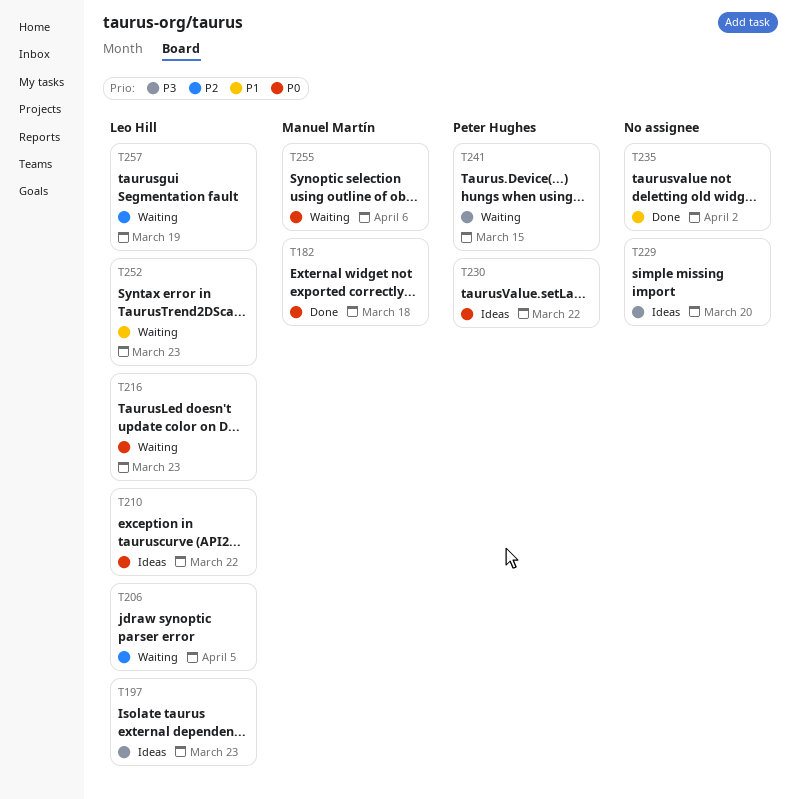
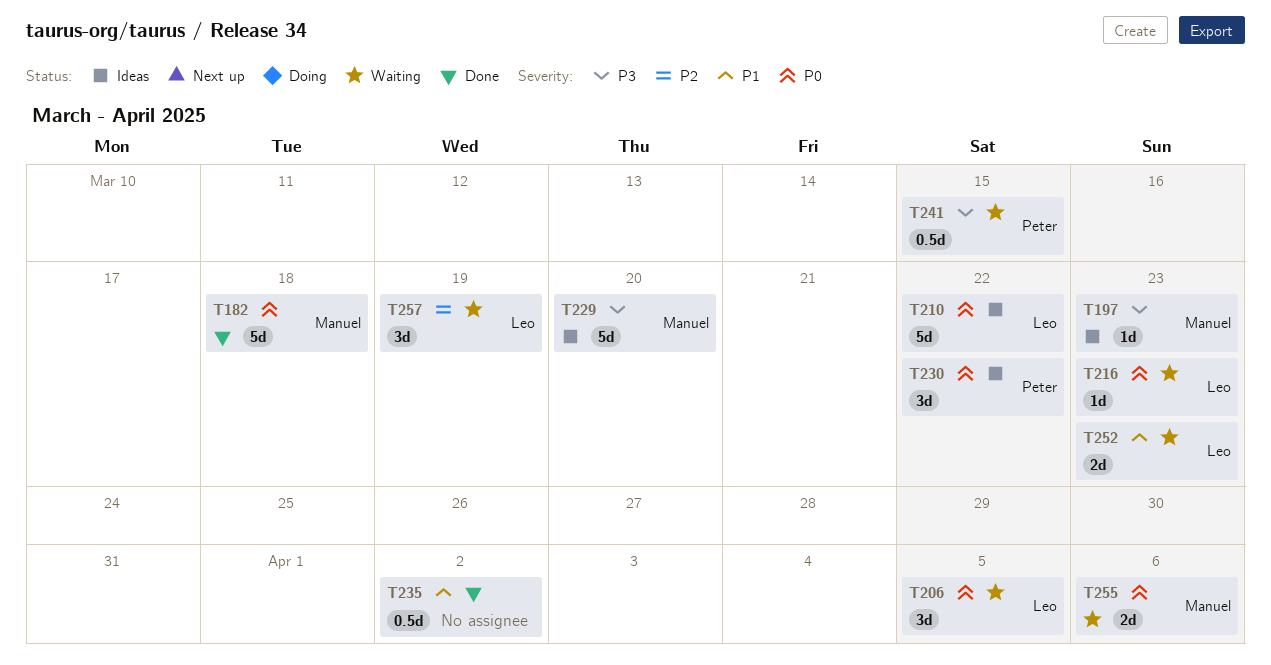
T197, owner: Leo Hill -> Manuel Martín
T206, priority: P2 -> P0
T229, owner: none -> Manuel Martín

